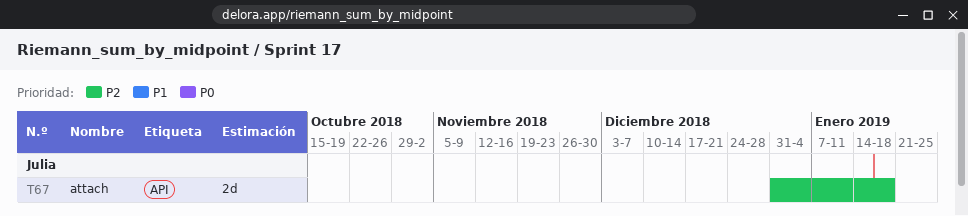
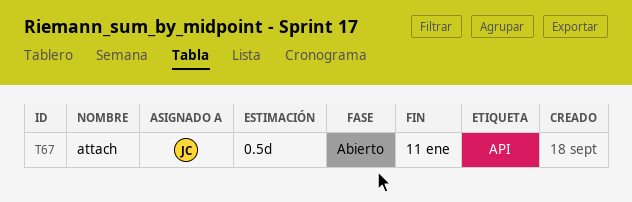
T67, estimate: 2d -> 0.5d
T67, due: Jan 18 -> Jan 11

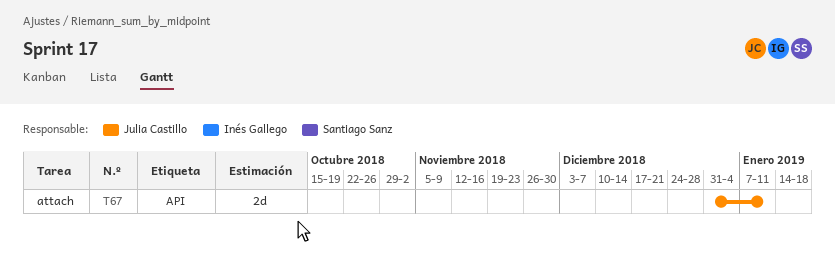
T67, estimate: 0.5d -> 2d

